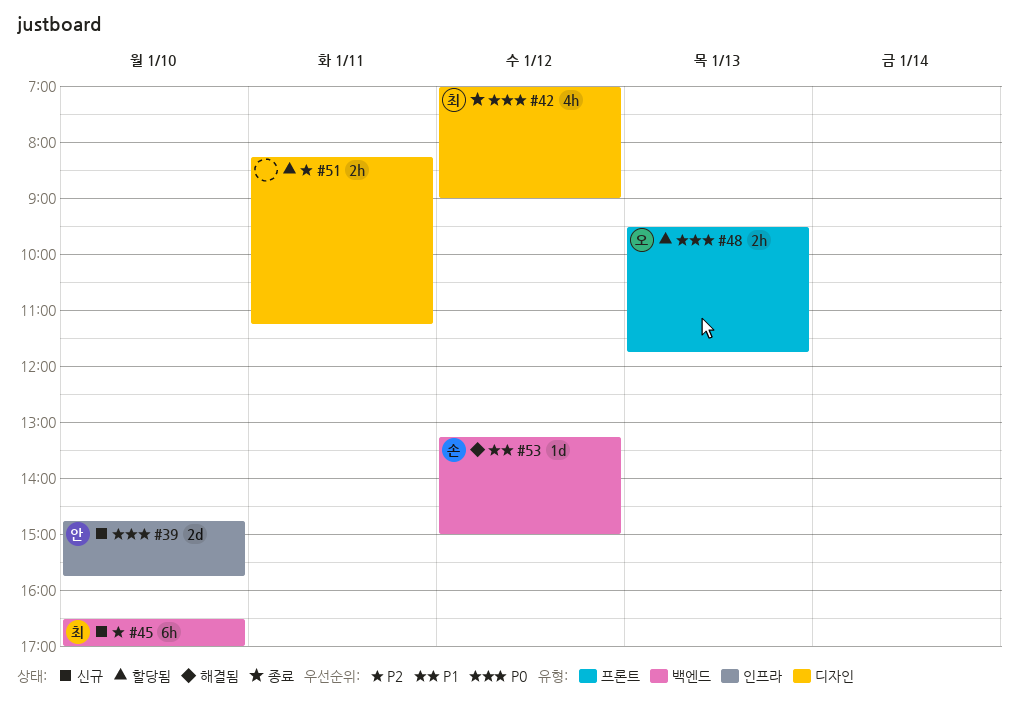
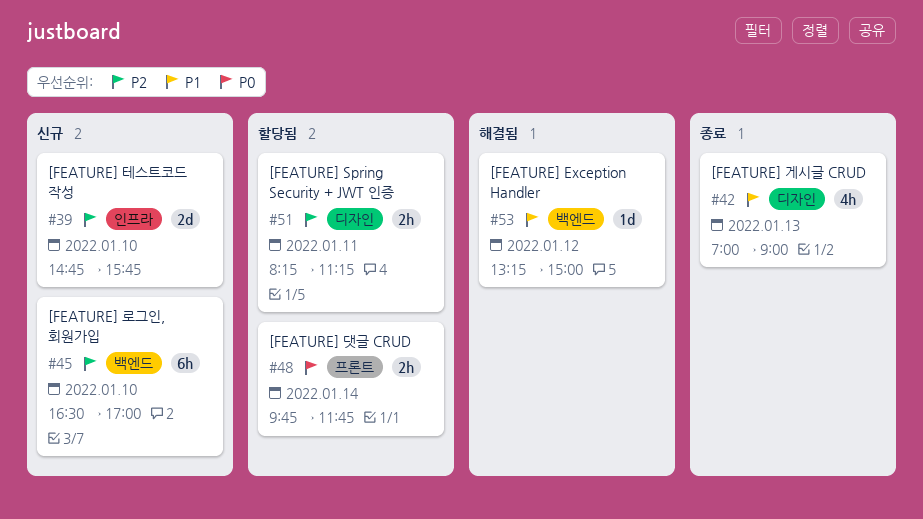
#39, priority: P0 -> P2
#42, priority: P0 -> P1
#42, day: Jan 12 -> Jan 13
#48, day: Jan 13 -> Jan 14
#48, begins: 09:30 -> 09:45

